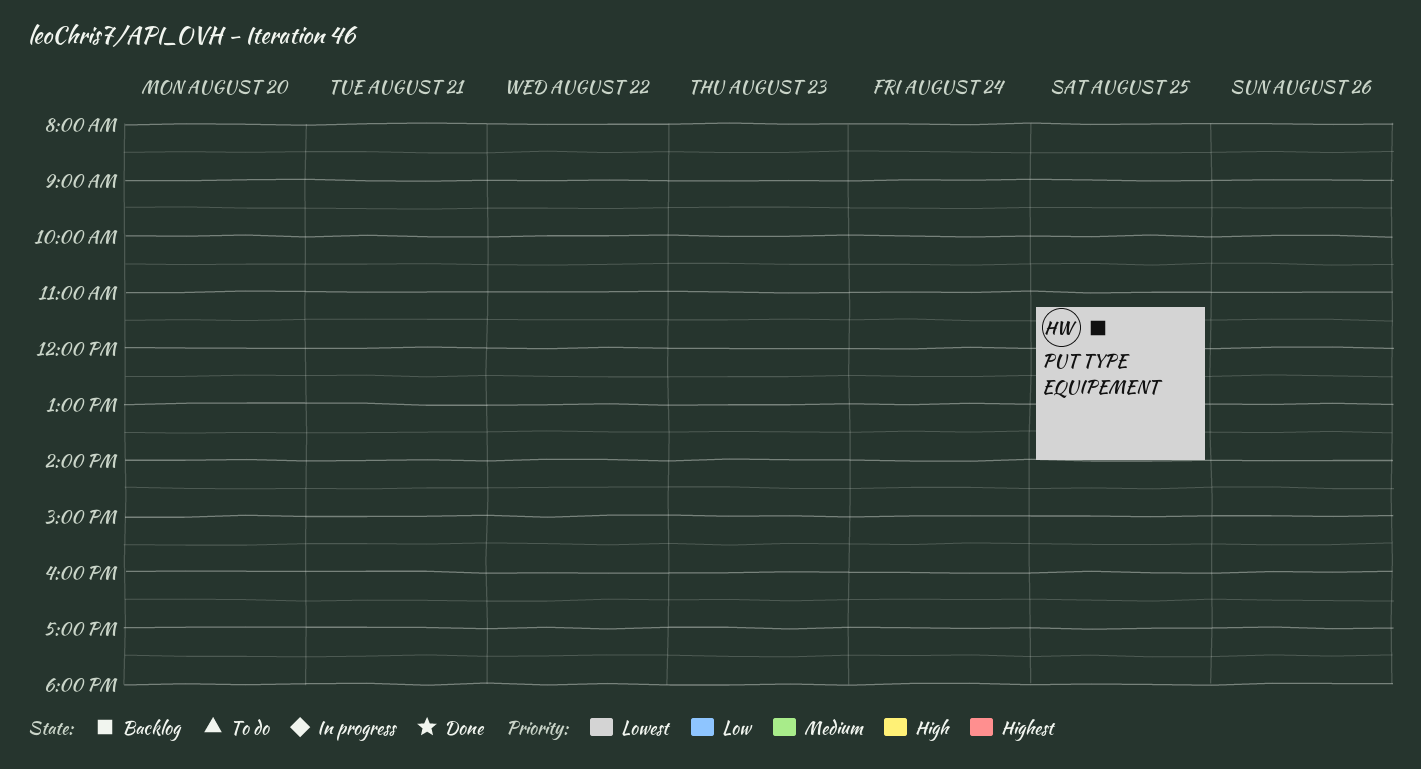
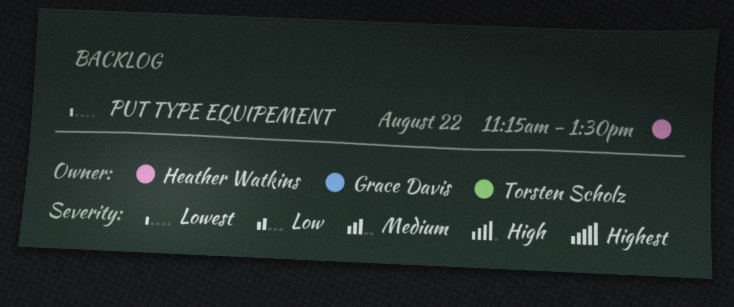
PUT TYPE EQUIPEMENT, day: Aug 25 -> Aug 22
PUT TYPE EQUIPEMENT, ends: 14:00 -> 13:30

